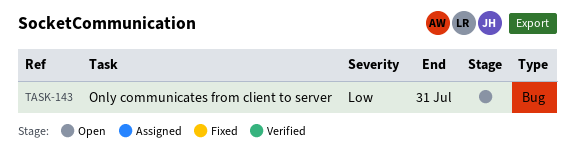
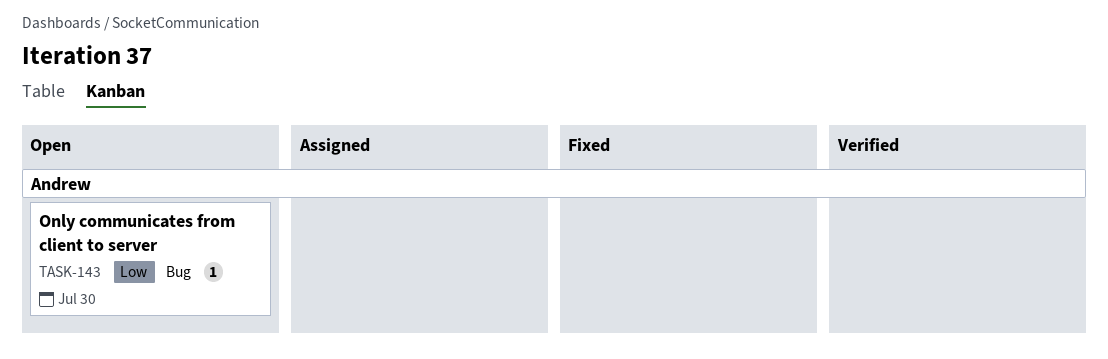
TASK-143, due: Jul 31 -> Jul 30

